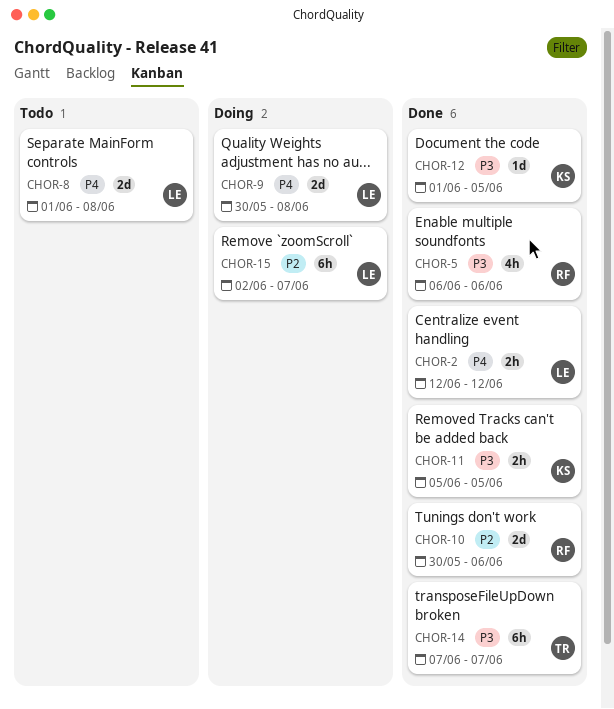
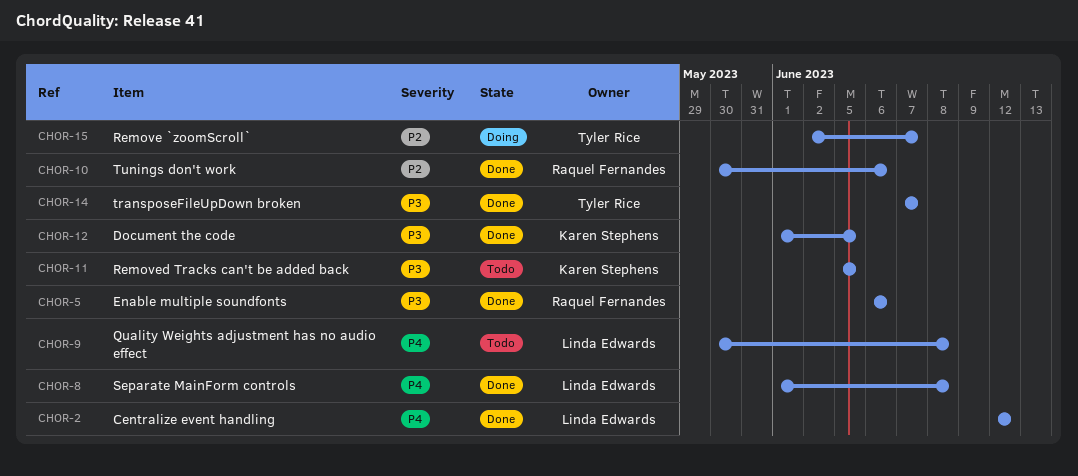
CHOR-8, status: Todo -> Done
CHOR-9, status: Doing -> Todo
CHOR-11, status: Done -> Todo
CHOR-15, owner: Linda Edwards -> Tyler Rice

